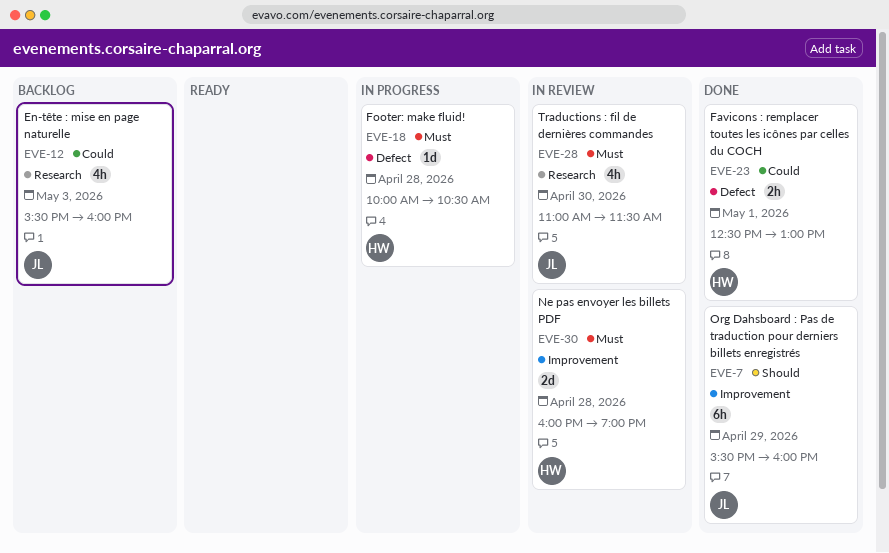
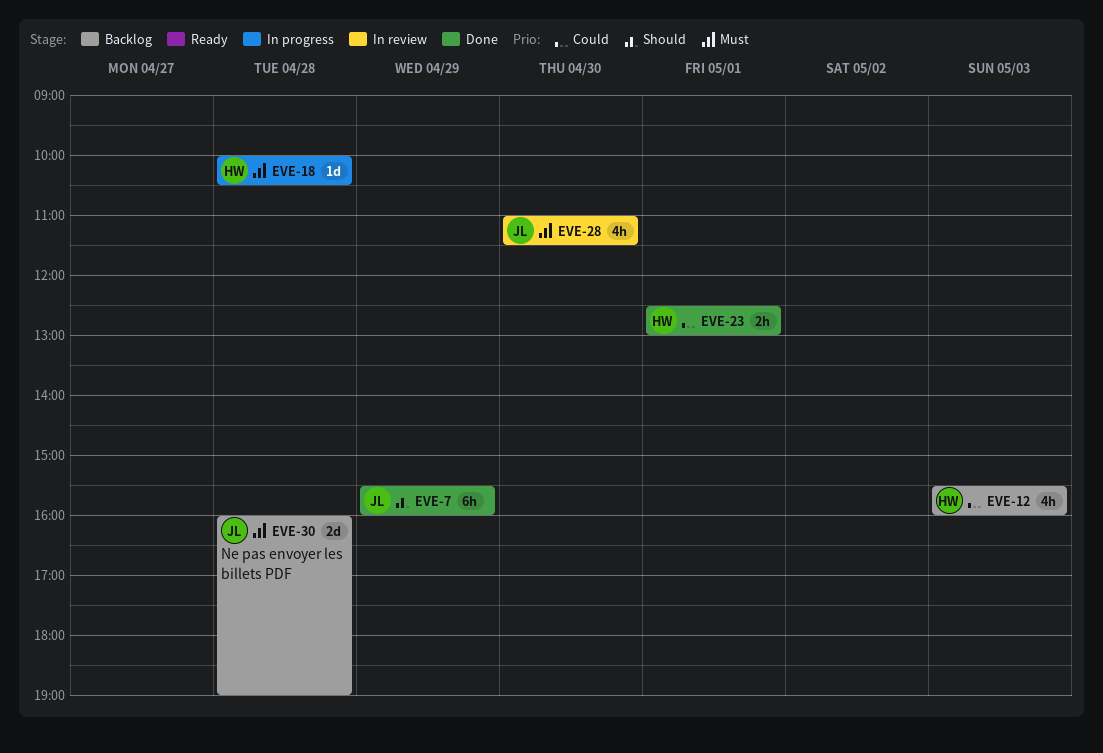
EVE-12, owner: JL -> HW
EVE-30, status: In review -> Backlog
EVE-30, owner: HW -> JL

